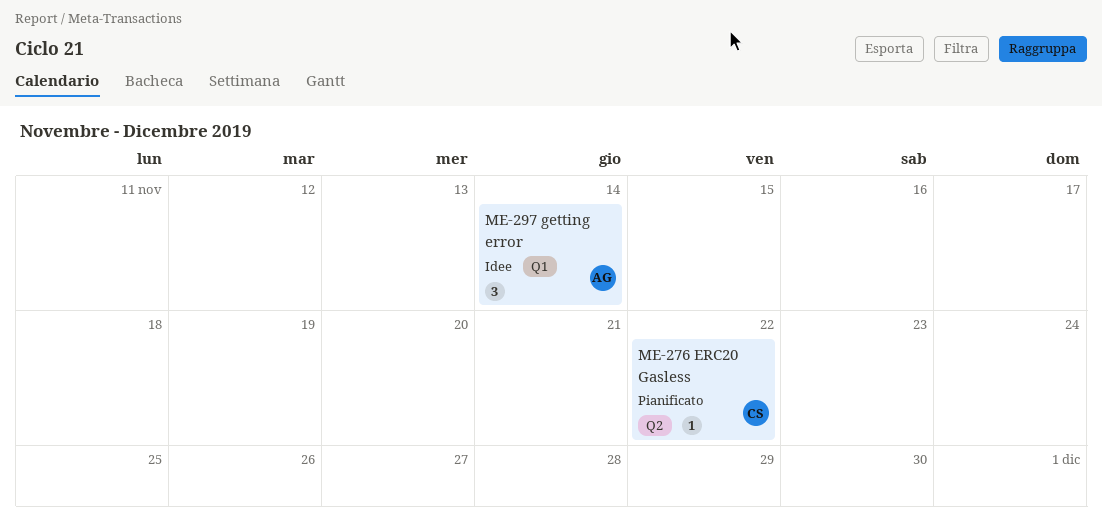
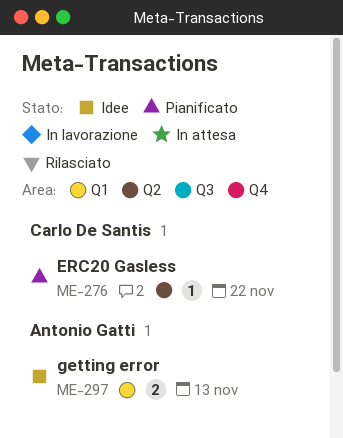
ME-297, estimate: 3 -> 2
ME-297, due: Nov 14 -> Nov 13

